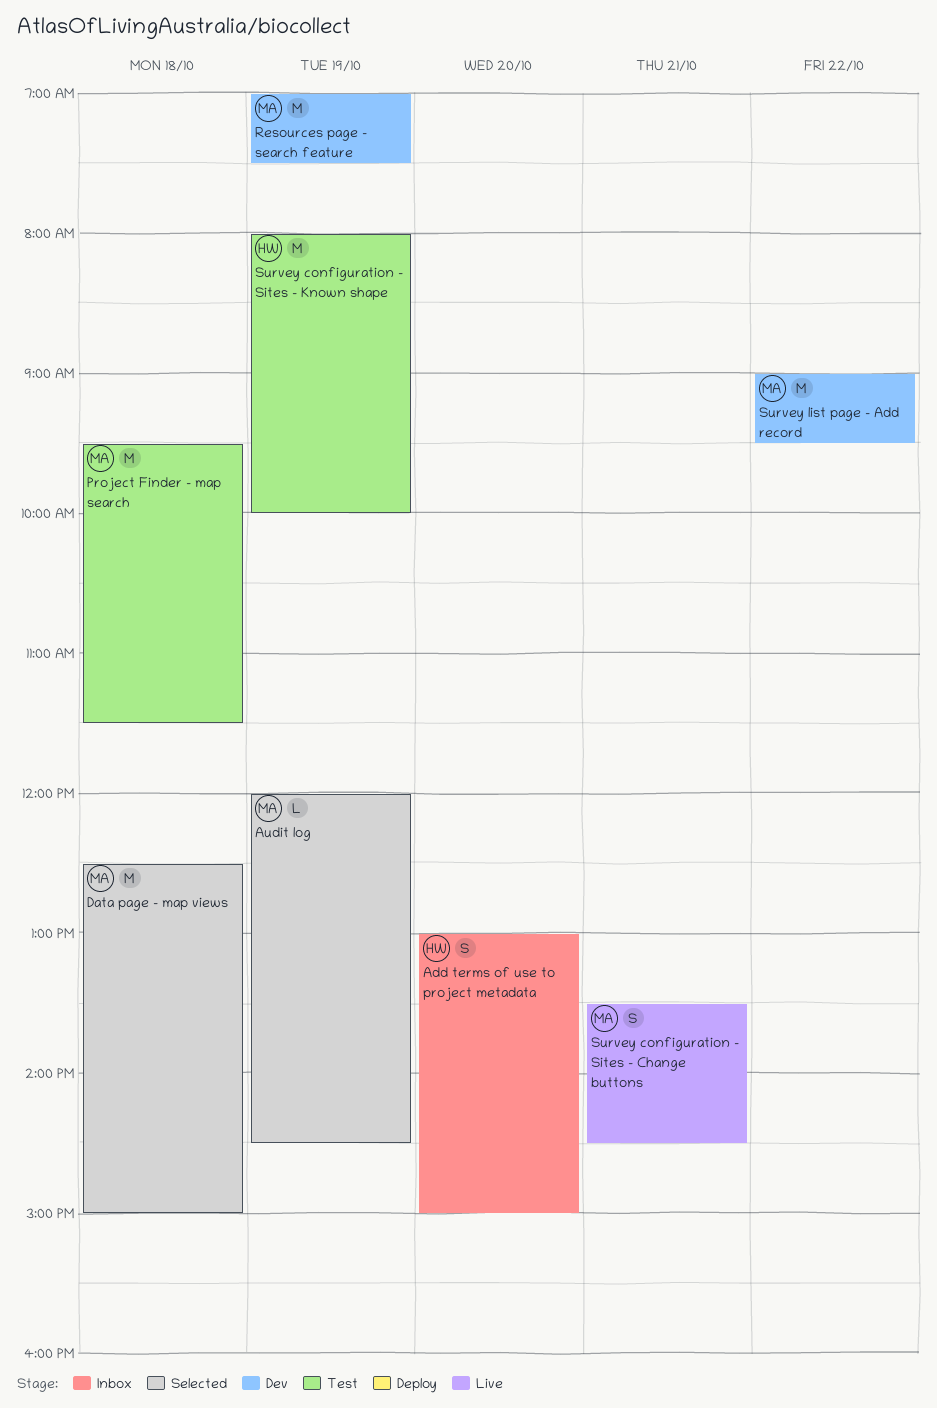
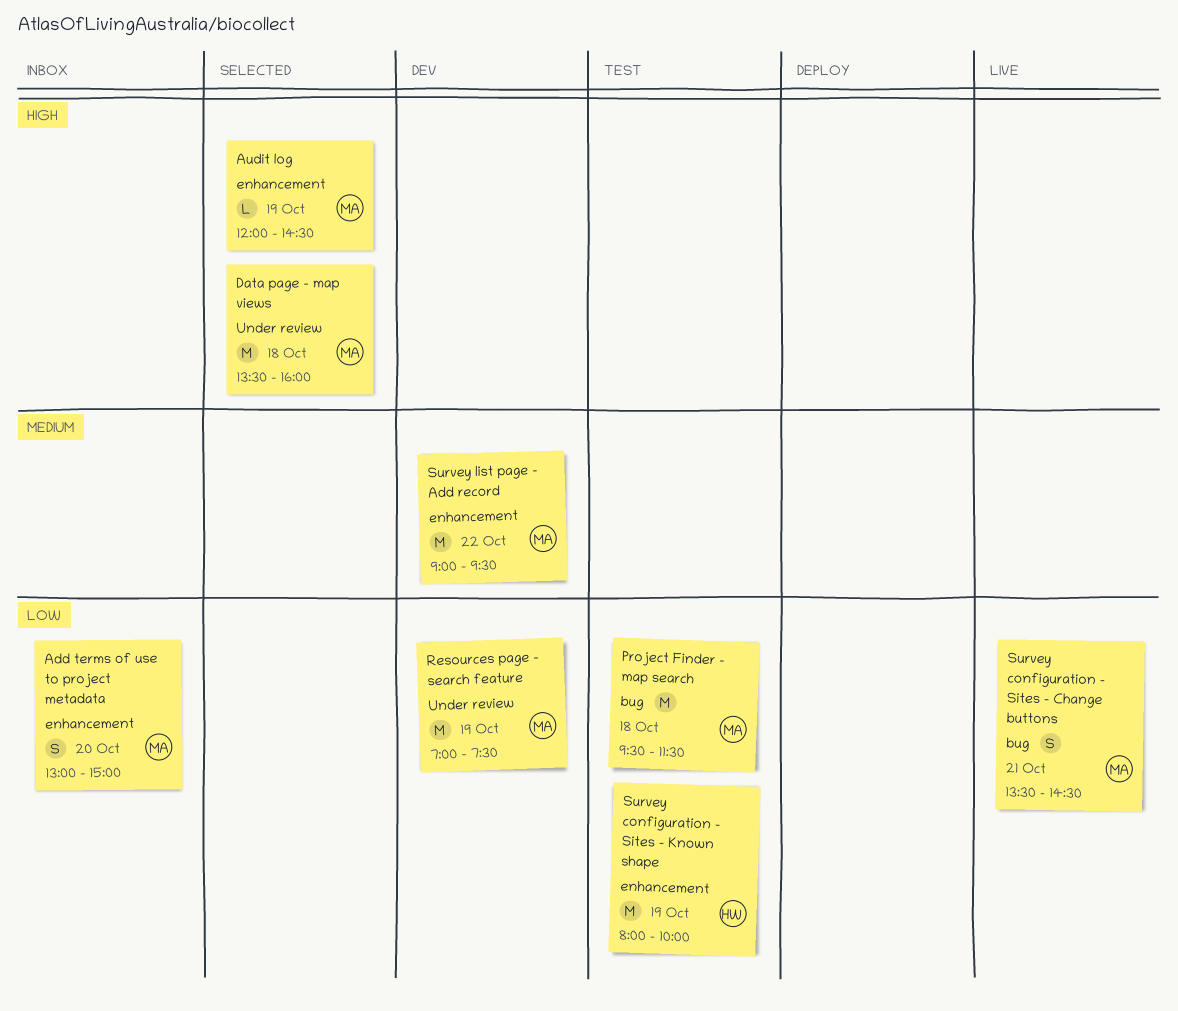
Add terms of use to project metadata, owner: HW -> MA
Data page - map views, begins: 12:30 -> 13:30
Data page - map views, ends: 15:00 -> 16:00

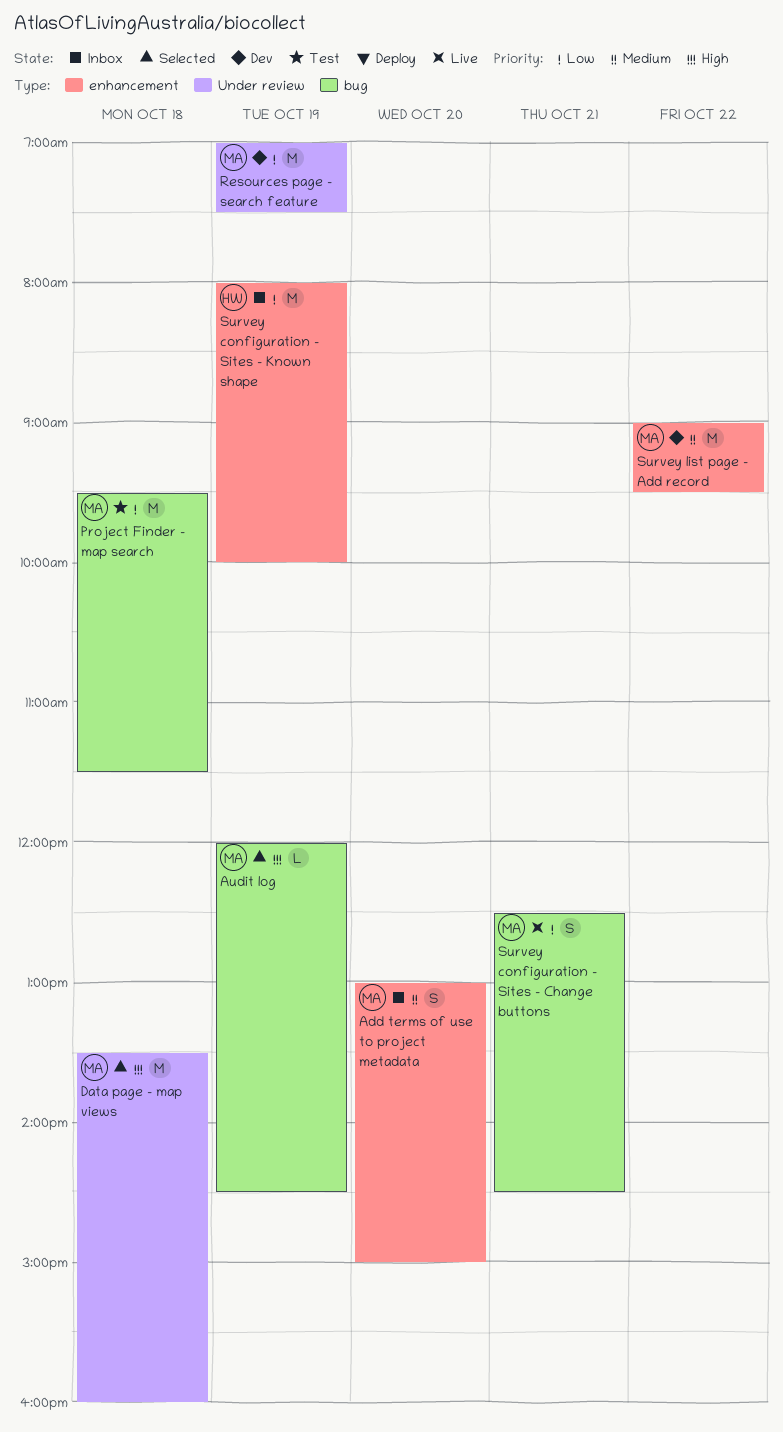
Add terms of use to project metadata, priority: Low -> Medium
Audit log, label: enhancement -> bug
Survey configuration - Sites - Change buttons, begins: 13:30 -> 12:30
Survey configuration - Sites - Known shape, status: Test -> Inbox

